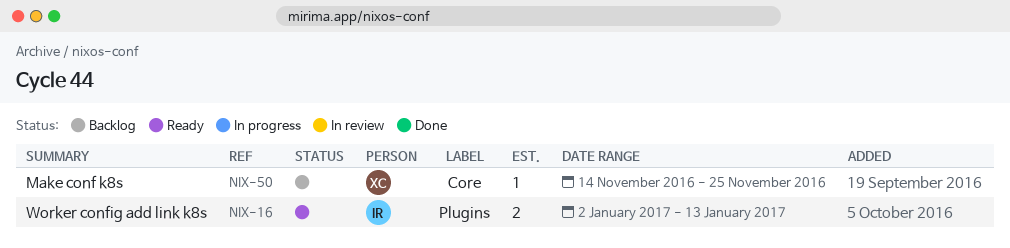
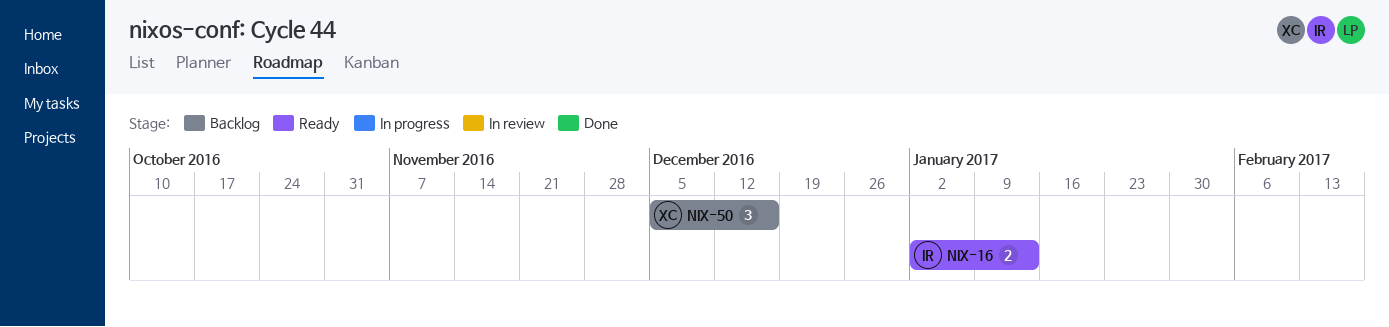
NIX-50, estimate: 1 -> 3
NIX-50, start: Nov 14 -> Dec 5
NIX-50, due: Nov 25 -> Dec 16

